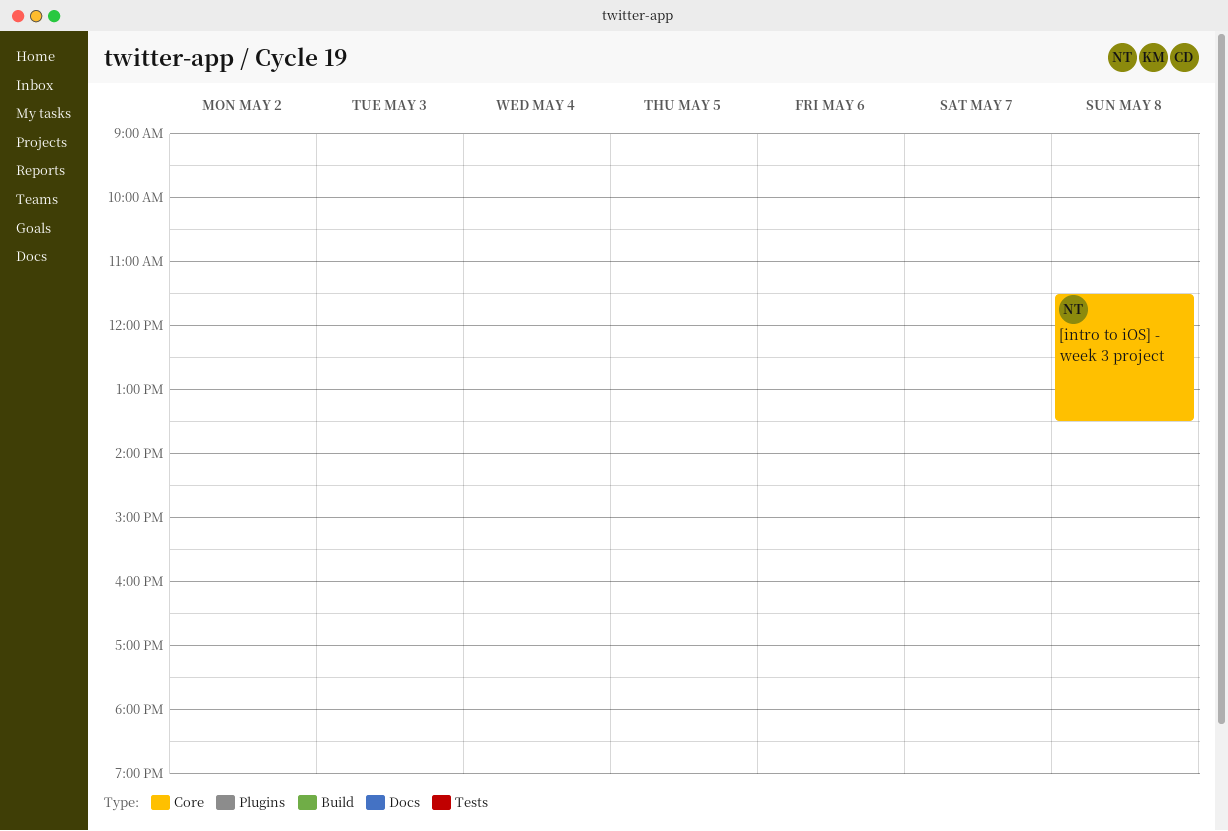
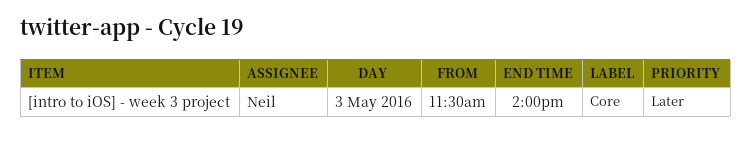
[intro to iOS] - week 3 project, day: May 8 -> May 3
[intro to iOS] - week 3 project, ends: 13:30 -> 14:00

